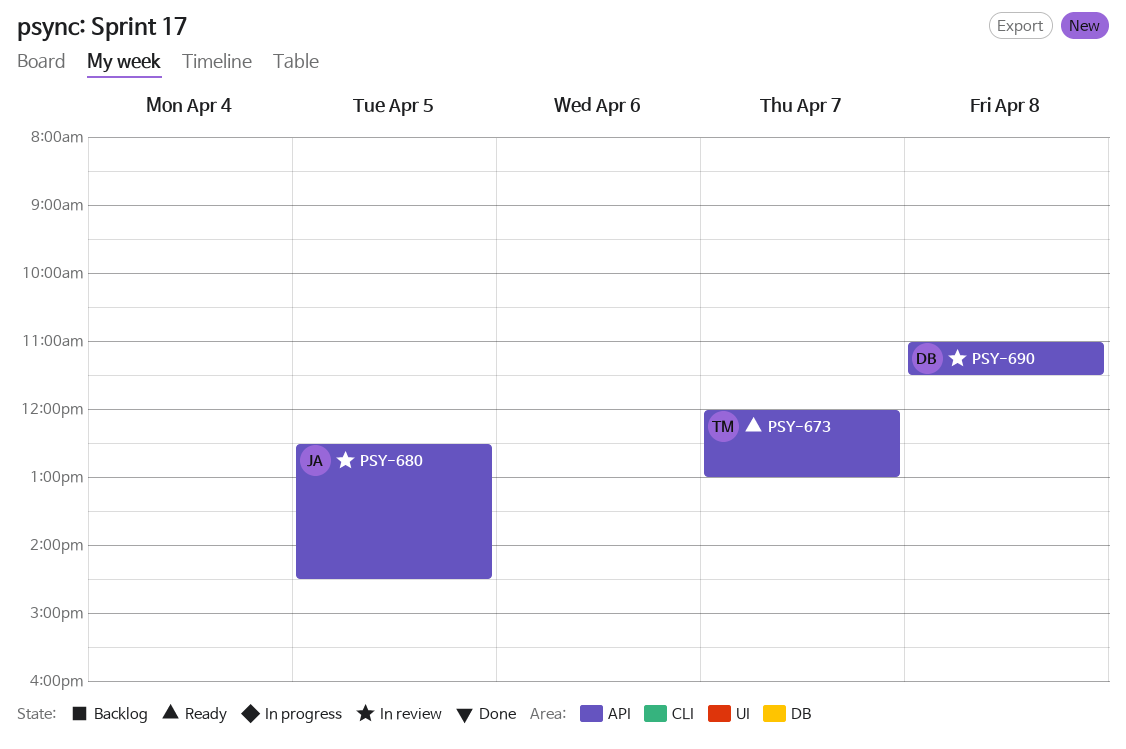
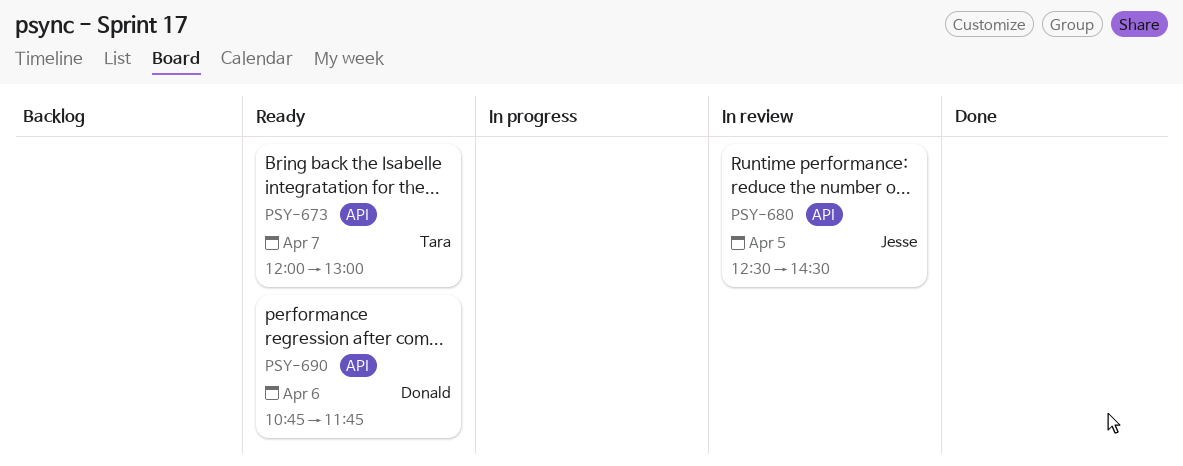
PSY-690, status: In review -> Ready
PSY-690, day: Apr 8 -> Apr 6
PSY-690, begins: 11:00 -> 10:45
PSY-690, ends: 11:30 -> 11:45

